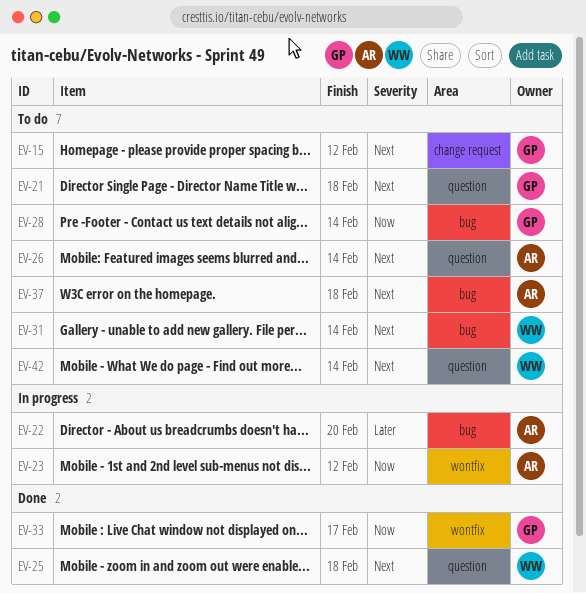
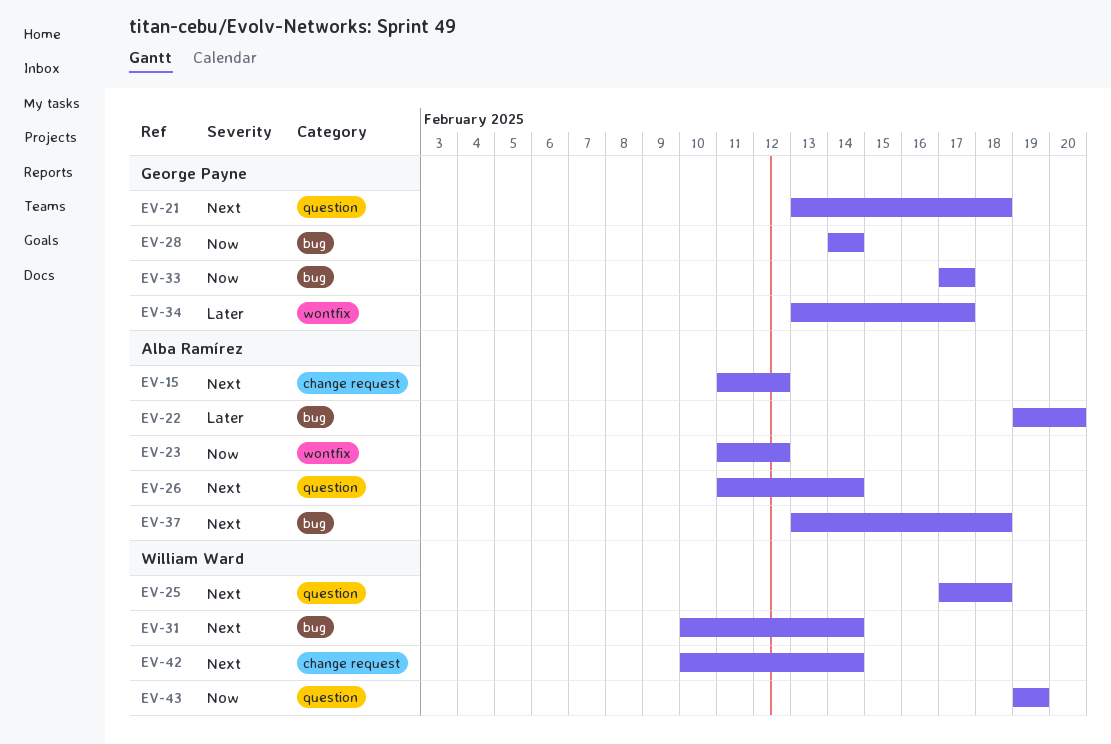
EV-15, owner: George Payne -> Alba Ramírez
EV-33, label: wontfix -> bug
EV-34: none -> present
EV-42, label: question -> change request
EV-43: none -> present

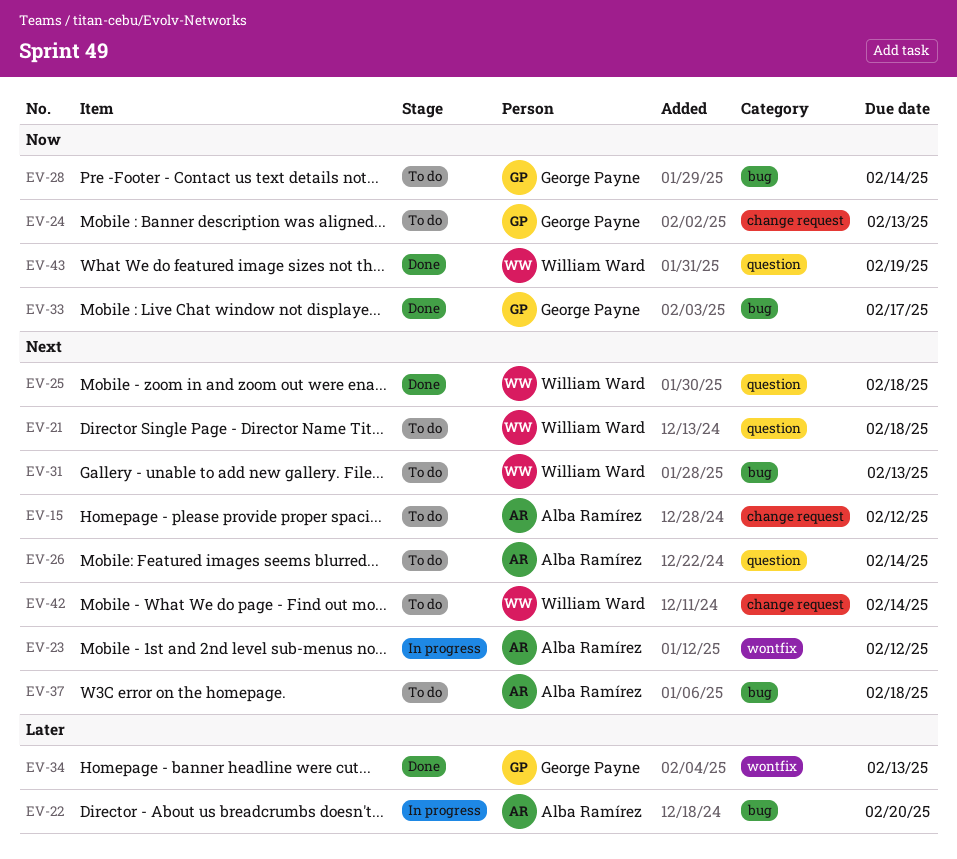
EV-21, owner: George Payne -> William Ward
EV-23, priority: Now -> Next
EV-24: none -> present
EV-31, due: Feb 14 -> Feb 13
EV-34, due: Feb 17 -> Feb 13

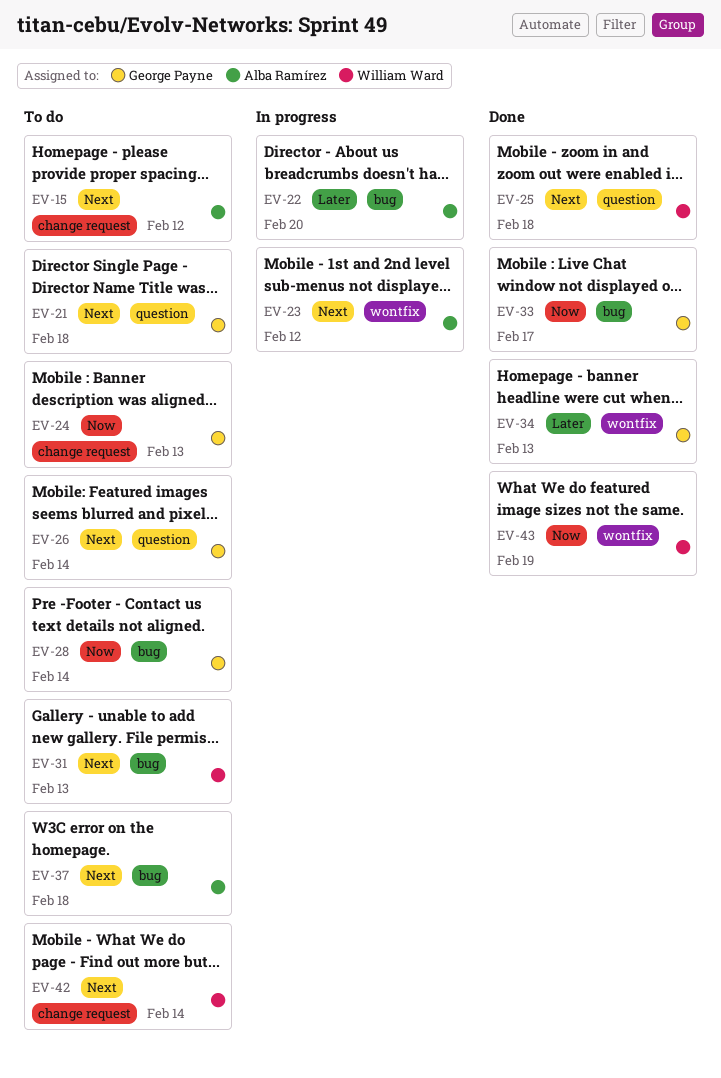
EV-21, owner: William Ward -> George Payne
EV-26, owner: Alba Ramírez -> George Payne
EV-43, label: question -> wontfix

